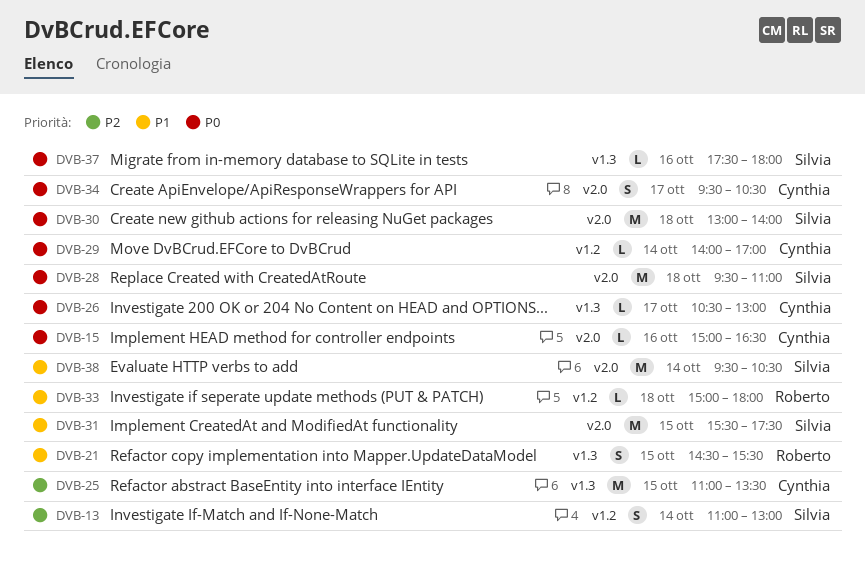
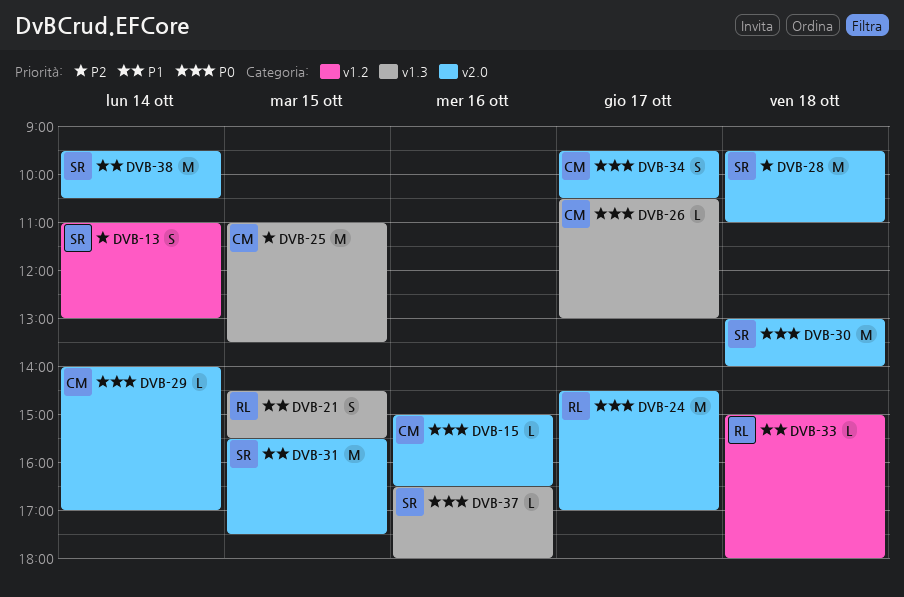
DVB-24: none -> present
DVB-28, priority: P0 -> P2
DVB-29, label: v1.2 -> v2.0
DVB-37, begins: 17:30 -> 16:30

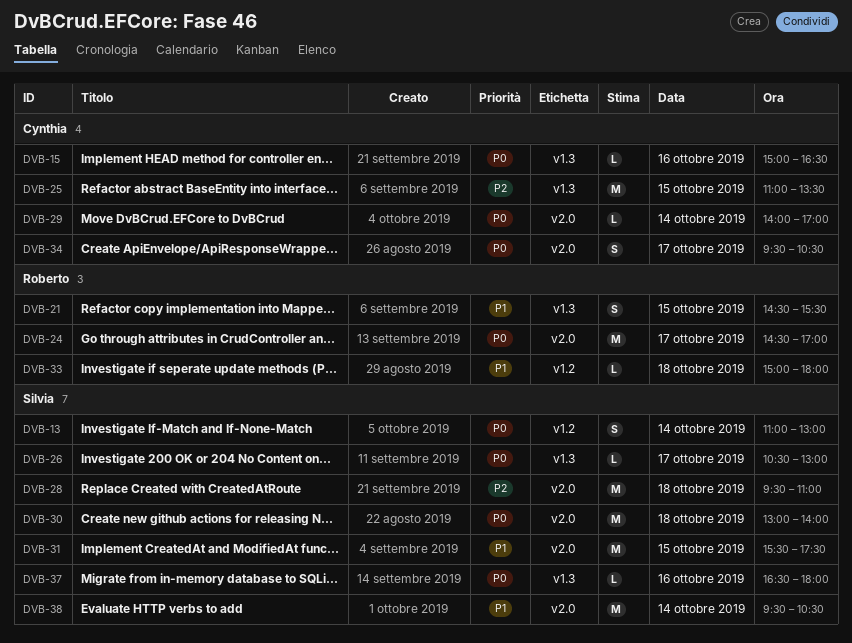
DVB-13, priority: P2 -> P0
DVB-15, label: v2.0 -> v1.3
DVB-26, owner: Cynthia -> Silvia

